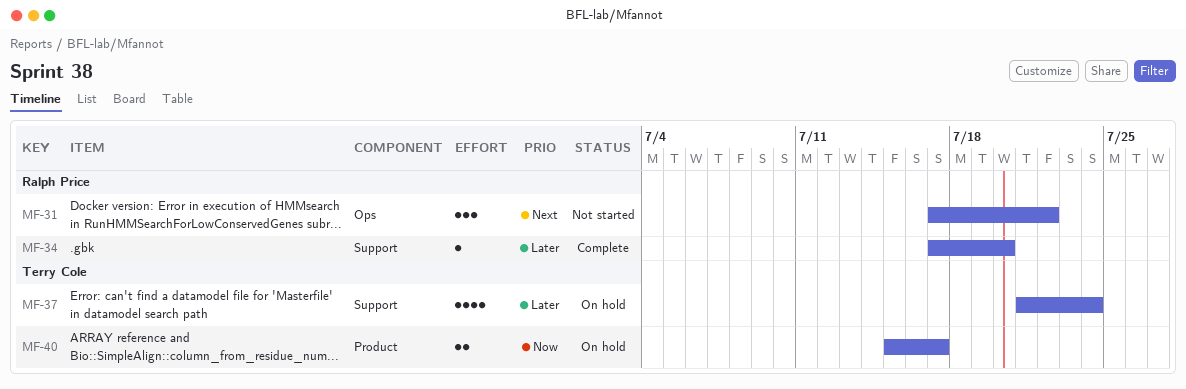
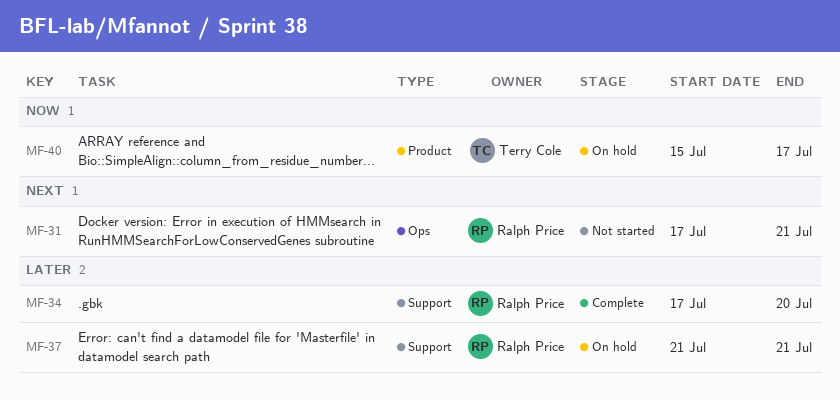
MF-31, due: Jul 22 -> Jul 21
MF-37, owner: Terry Cole -> Ralph Price
MF-37, due: Jul 24 -> Jul 21

